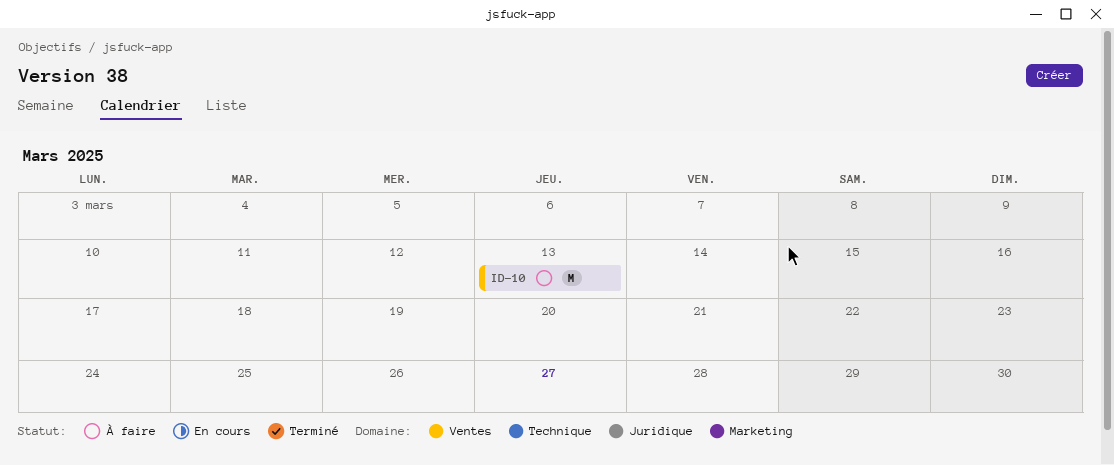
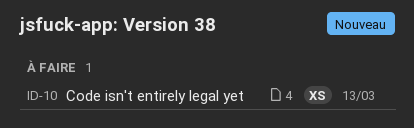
ID-10, estimate: M -> XS

